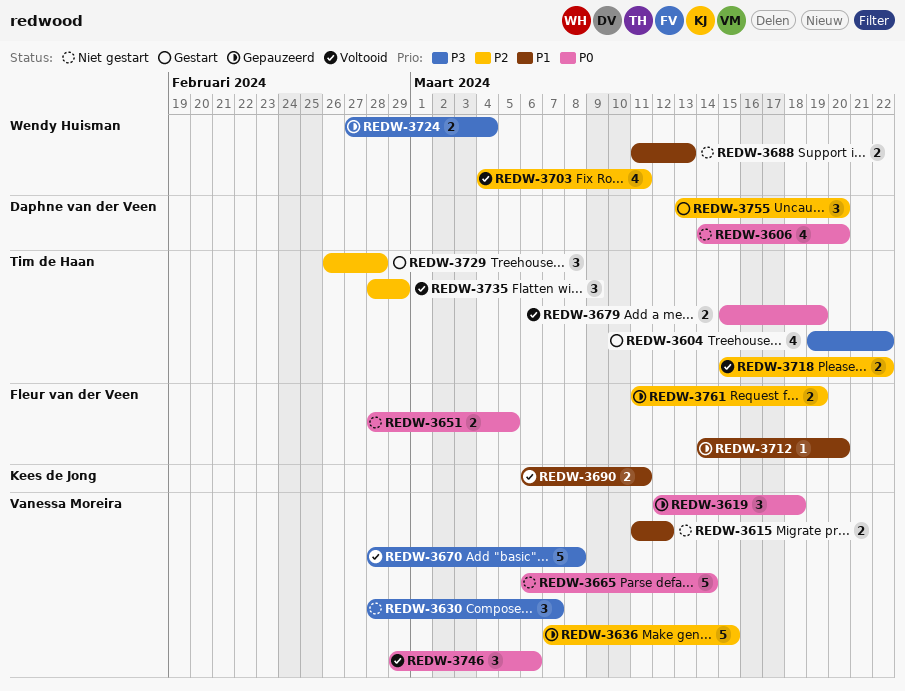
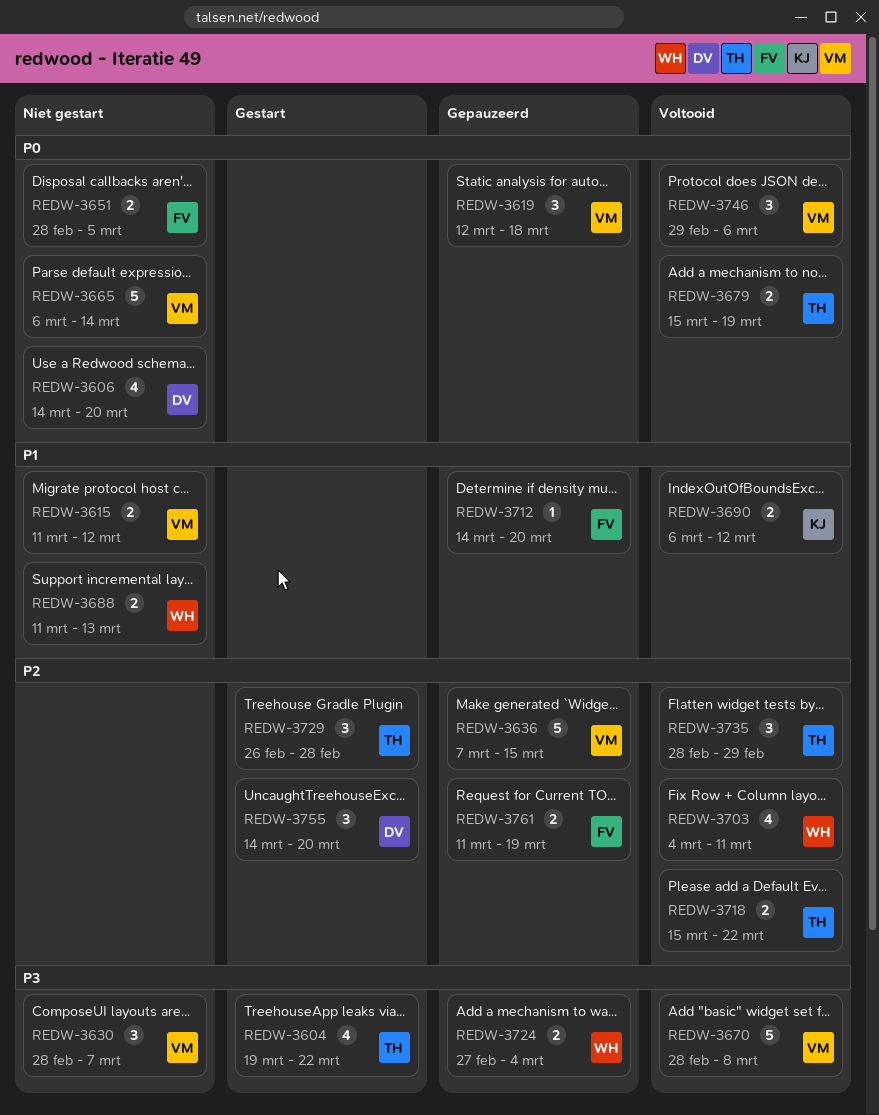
REDW-3690, due: Mar 11 -> Mar 12
REDW-3755, start: Mar 13 -> Mar 14

